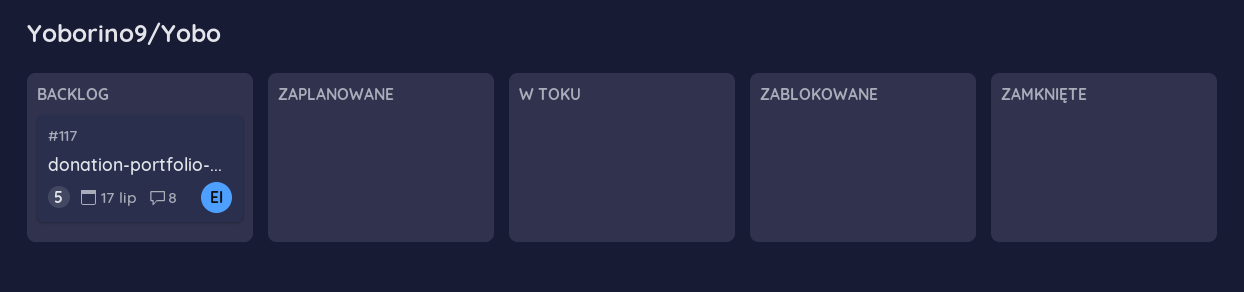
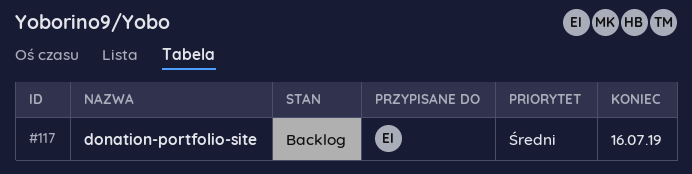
#117, due: Jul 17 -> Jul 16

